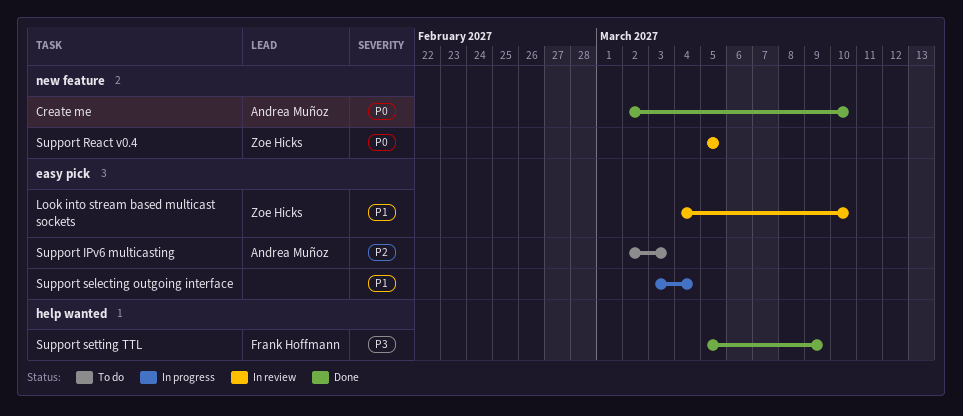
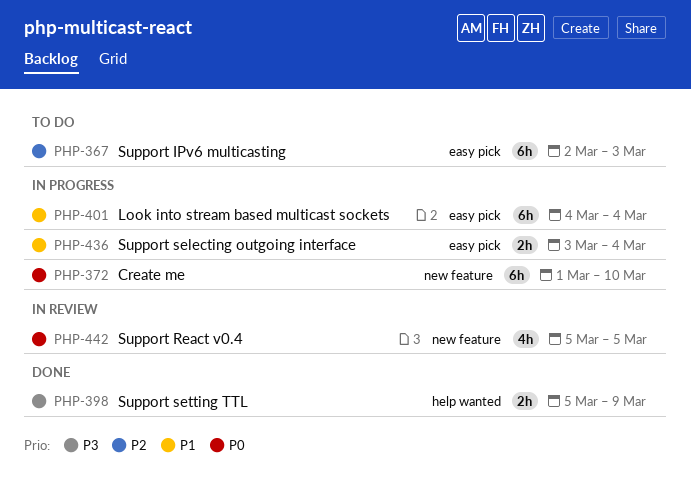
Create me, status: Done -> In progress
Create me, start: Mar 2 -> Mar 1
Look into stream based multicast sockets, status: In review -> In progress
Look into stream based multicast sockets, due: Mar 10 -> Mar 4

